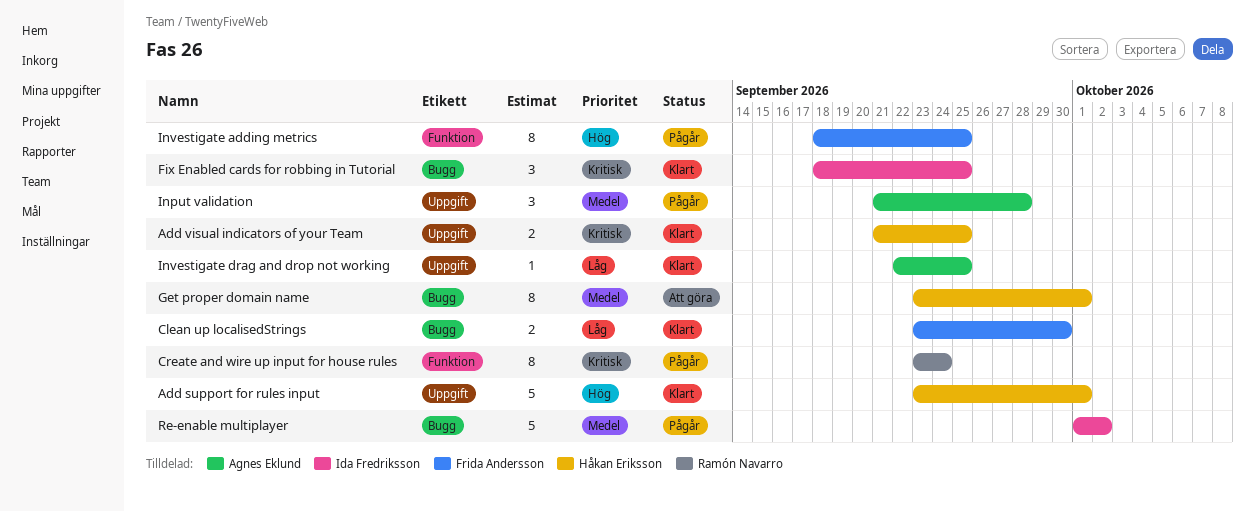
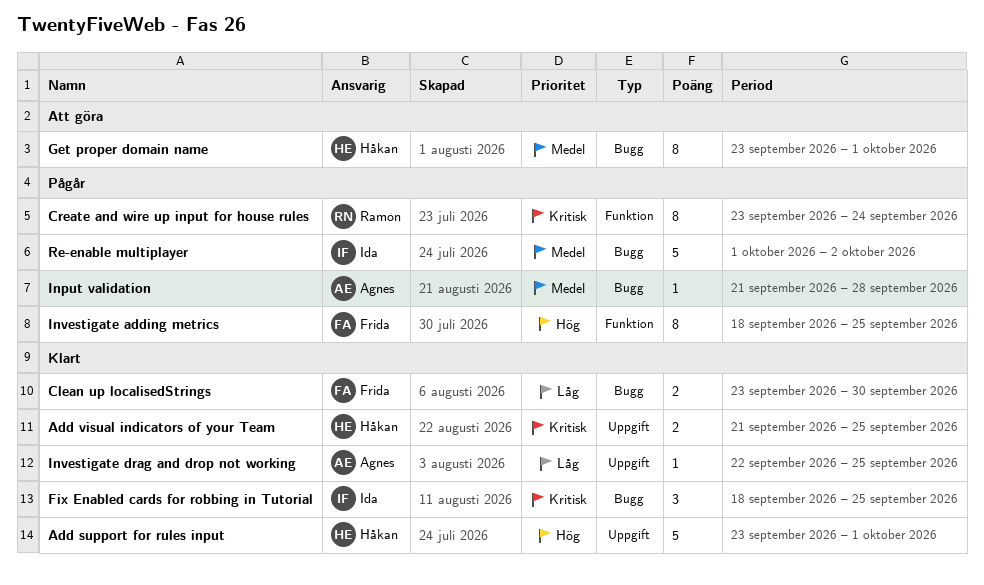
Input validation, label: Uppgift -> Bugg
Input validation, estimate: 3 -> 1

